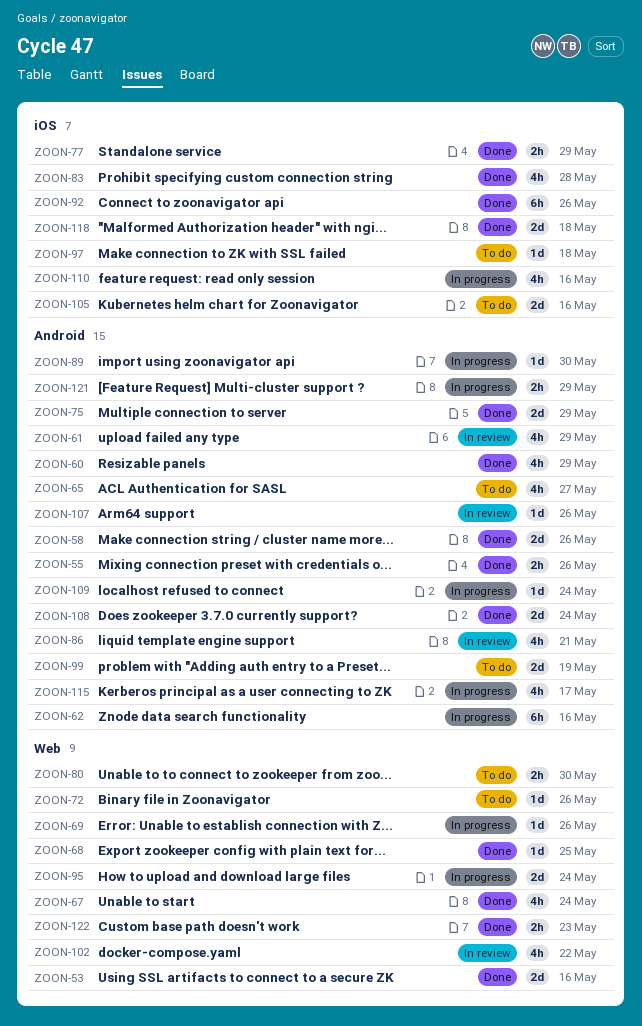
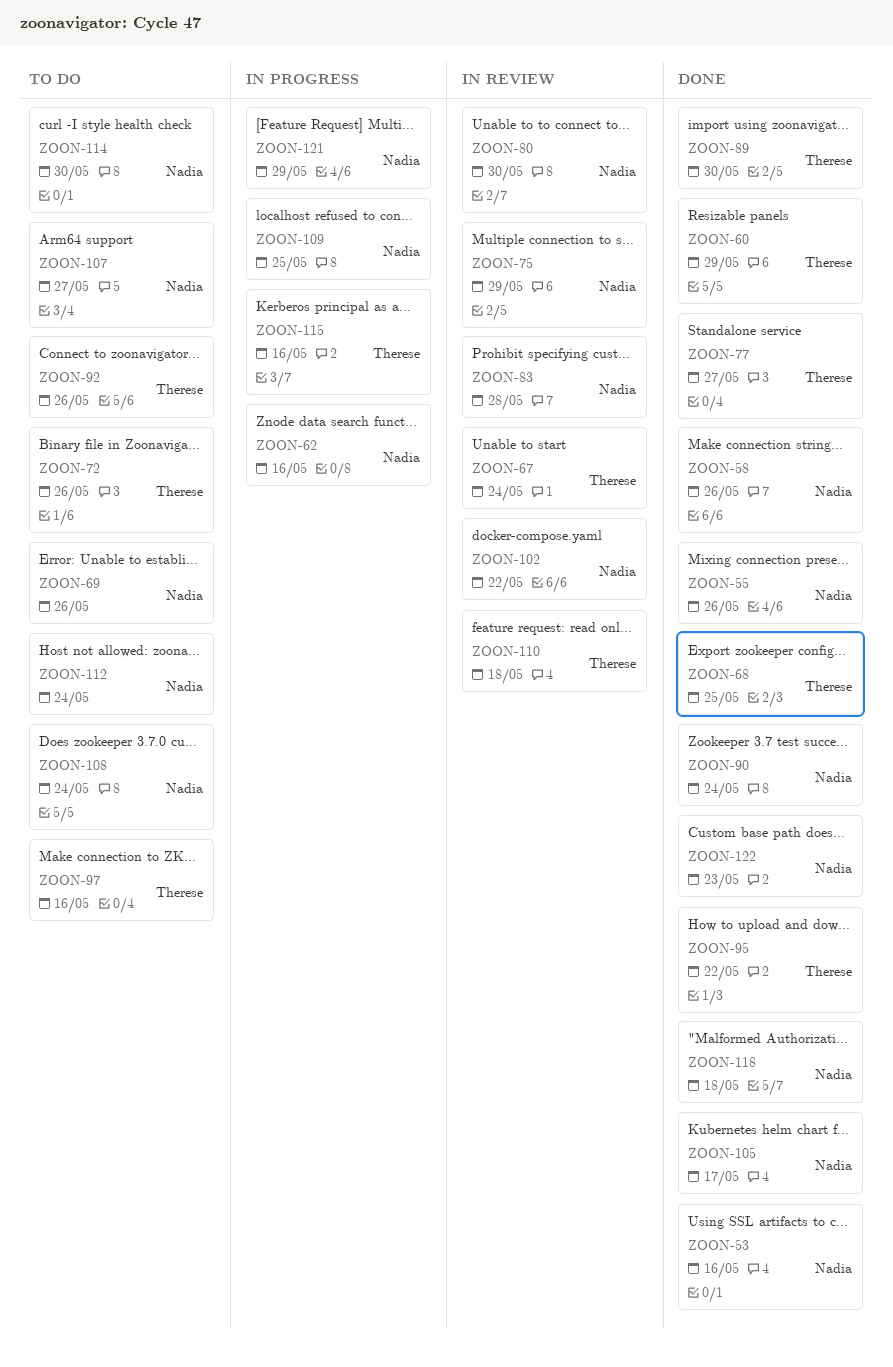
ZOON-61: present -> none
ZOON-65: present -> none
ZOON-67, status: Done -> In review
ZOON-69, status: In progress -> To do
ZOON-75, status: Done -> In review
ZOON-77, due: May 29 -> May 27
ZOON-80, status: To do -> In review
ZOON-83, status: Done -> In review
ZOON-86: present -> none
ZOON-89, status: In progress -> Done
ZOON-90: none -> present
ZOON-92, status: Done -> To do
ZOON-95, status: In progress -> Done
ZOON-95, due: May 24 -> May 22
ZOON-97, due: May 18 -> May 16
ZOON-99: present -> none
ZOON-105, status: To do -> Done
ZOON-105, due: May 16 -> May 17
ZOON-107, status: In review -> To do
ZOON-107, due: May 26 -> May 27
ZOON-108, status: Done -> To do
ZOON-109, due: May 24 -> May 25
ZOON-110, status: In progress -> In review
ZOON-110, due: May 16 -> May 18
ZOON-112: none -> present
ZOON-114: none -> present
ZOON-115, due: May 17 -> May 16

